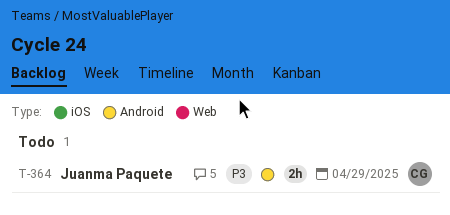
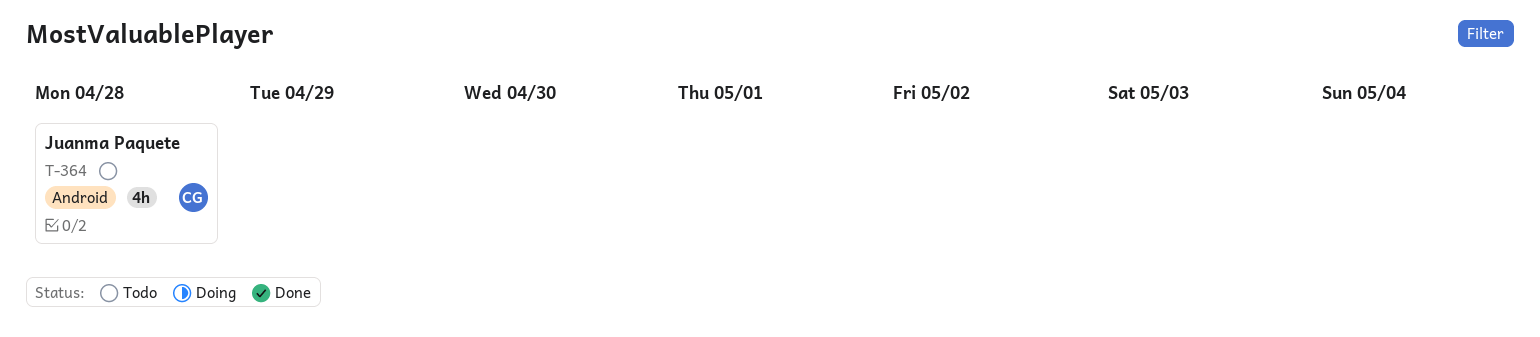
T-364, estimate: 2h -> 4h
T-364, due: Apr 29 -> Apr 28

